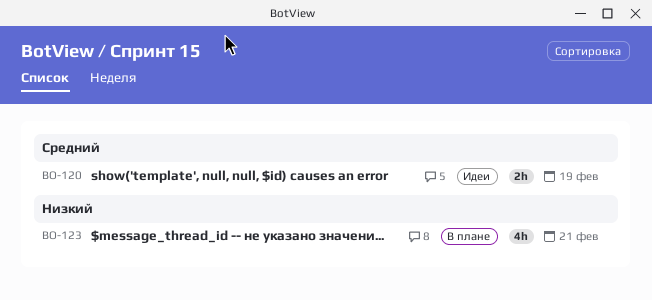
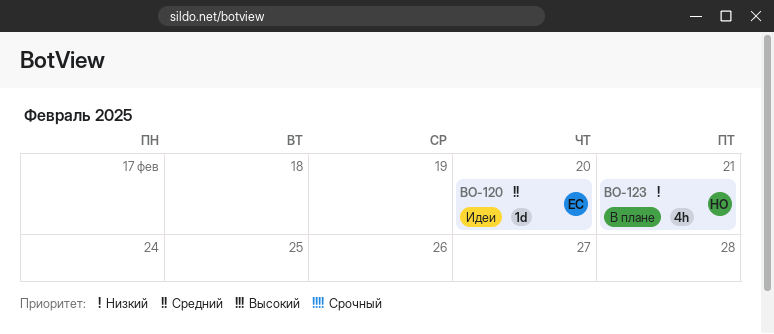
BO-120, estimate: 2h -> 1d
BO-120, due: Feb 19 -> Feb 20

